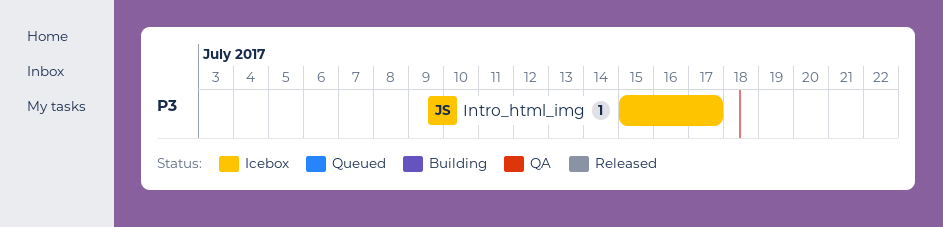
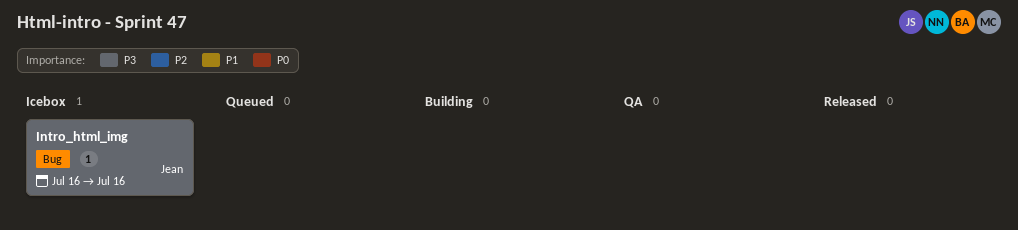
Intro_html_img, start: Jul 15 -> Jul 16
Intro_html_img, due: Jul 17 -> Jul 16

